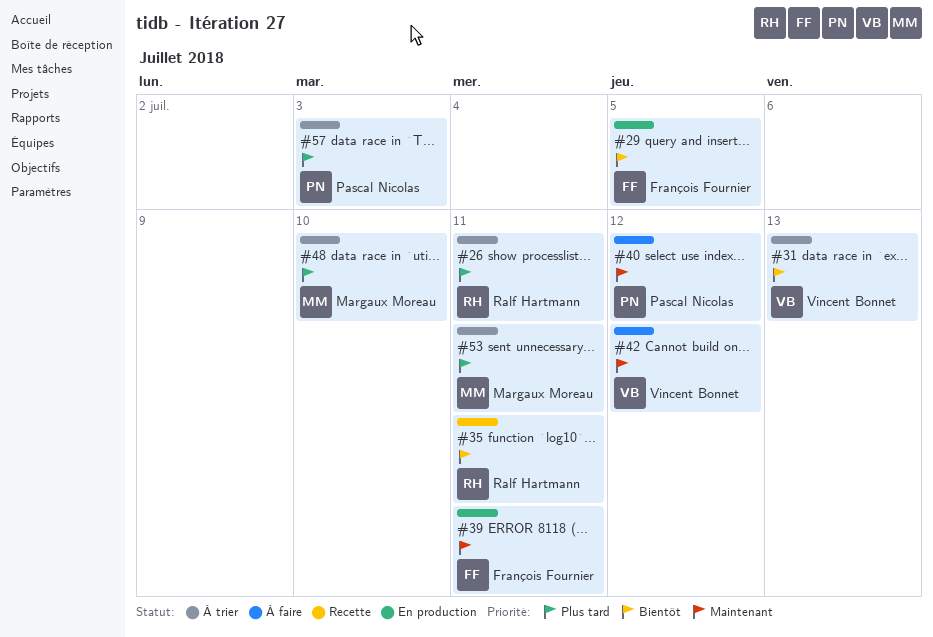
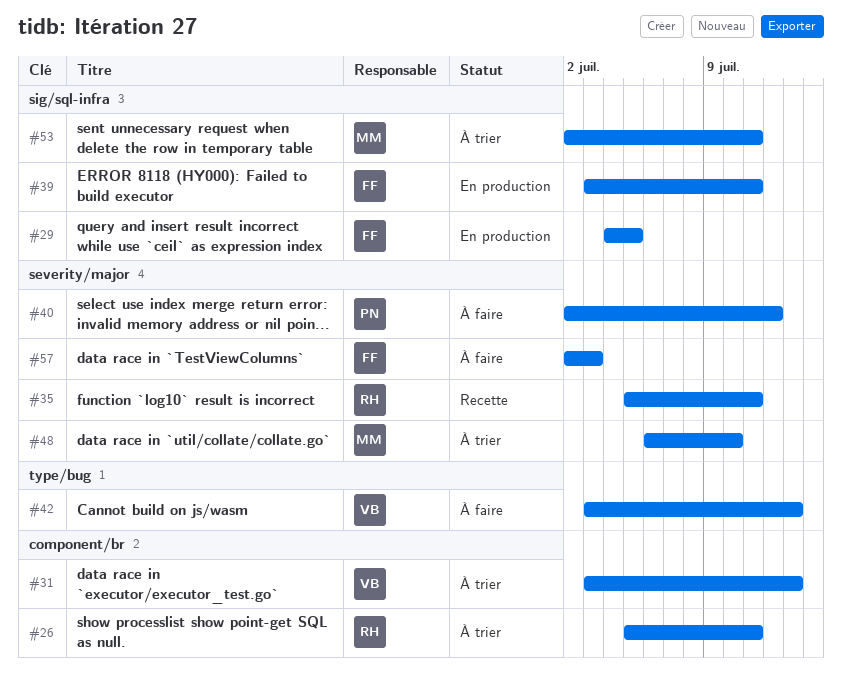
#42, due: Jul 12 -> Jul 13
#57, status: À trier -> À faire
#57, owner: Pascal Nicolas -> François Fournier

